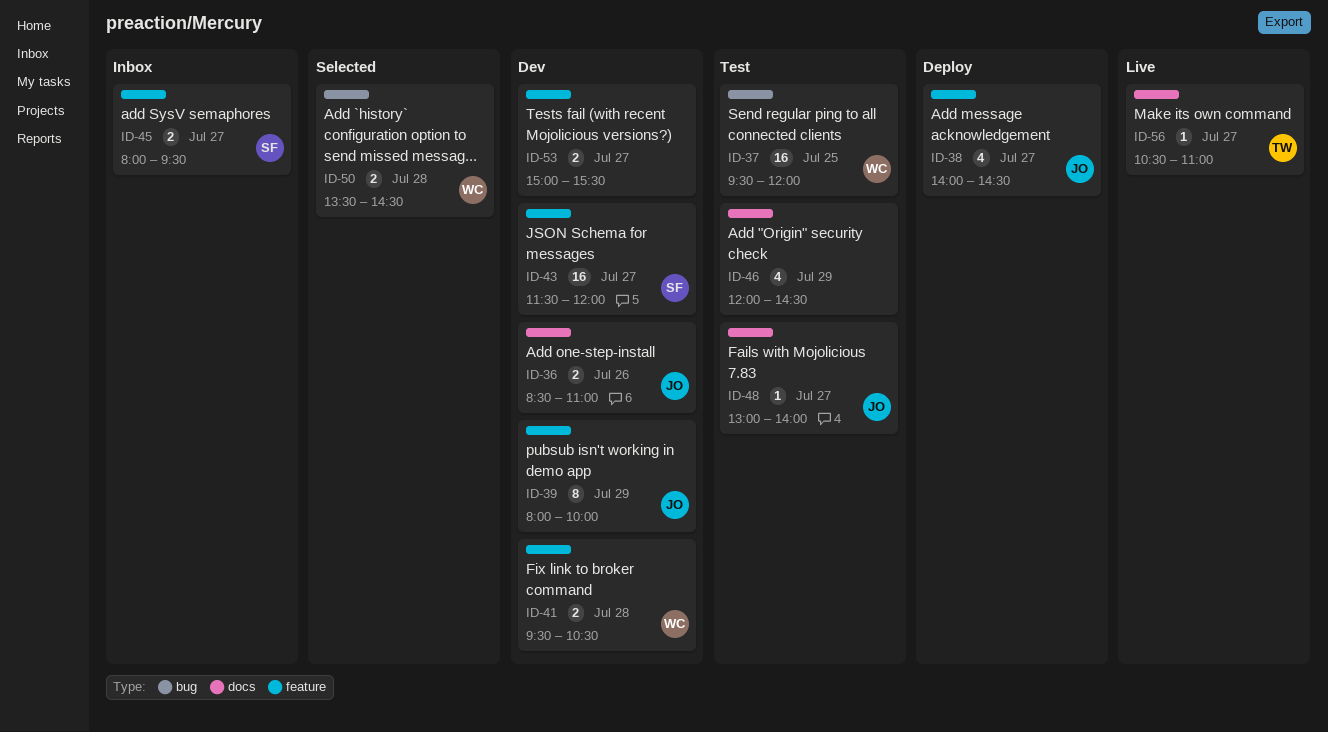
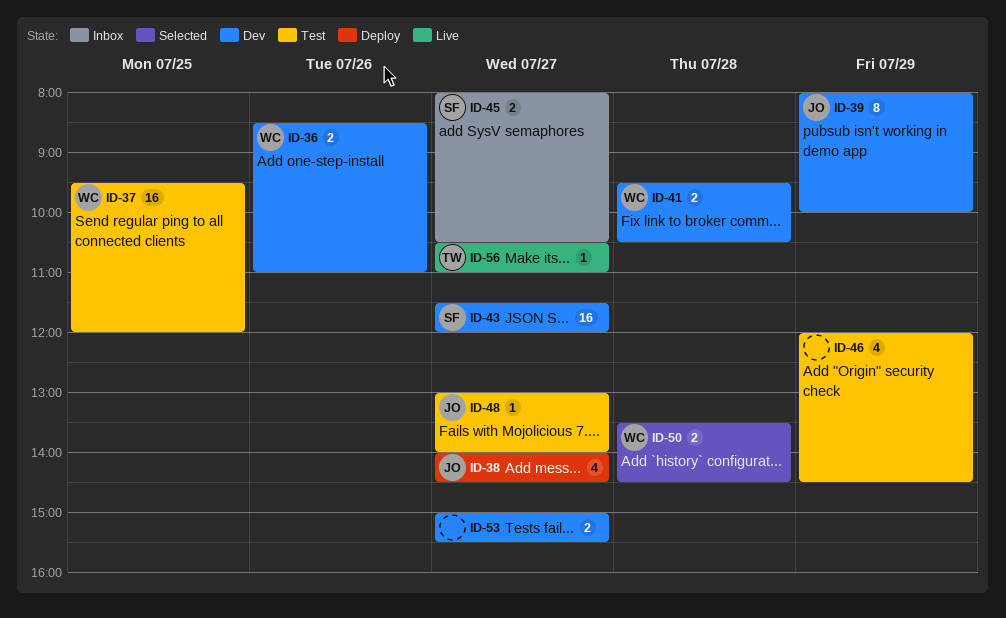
ID-36, owner: JO -> WC
ID-45, ends: 09:30 -> 10:30

